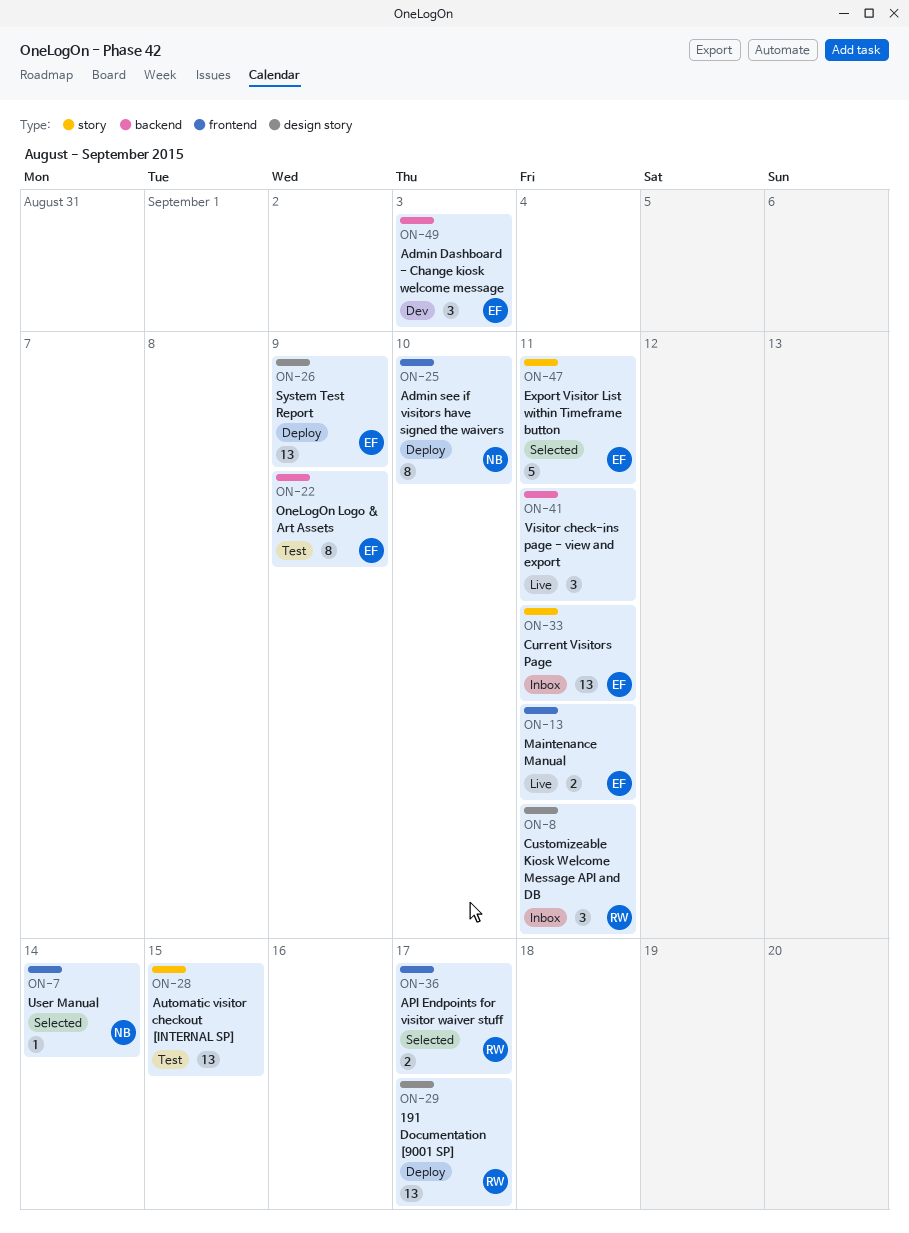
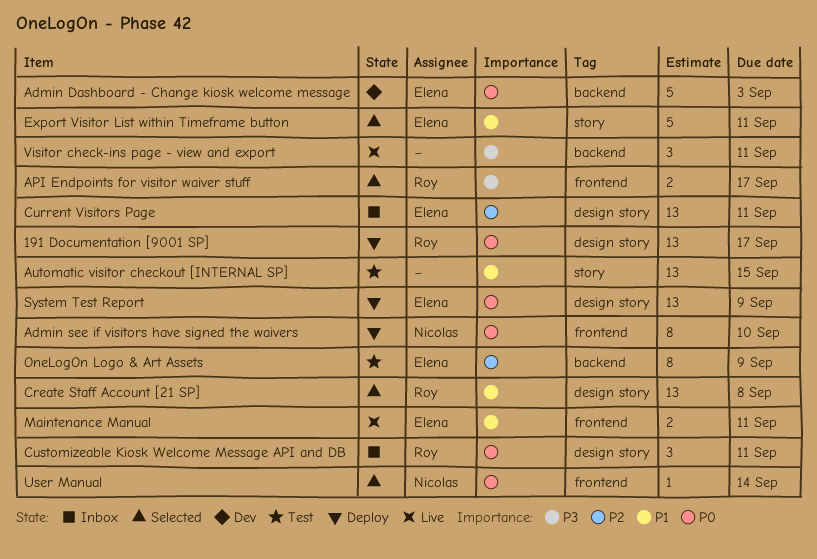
Admin Dashboard - Change kiosk welcome message, estimate: 3 -> 5
Create Staff Account [21 SP]: none -> present
Current Visitors Page, label: story -> design story

